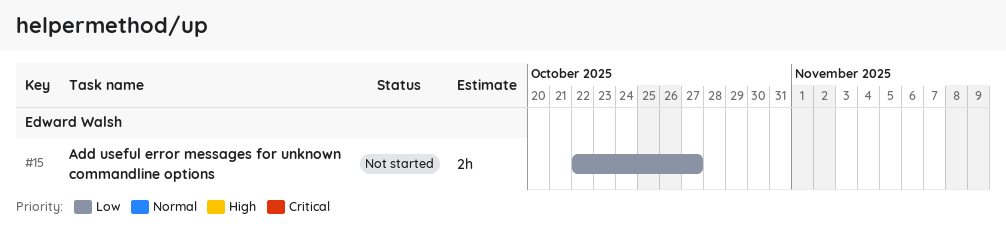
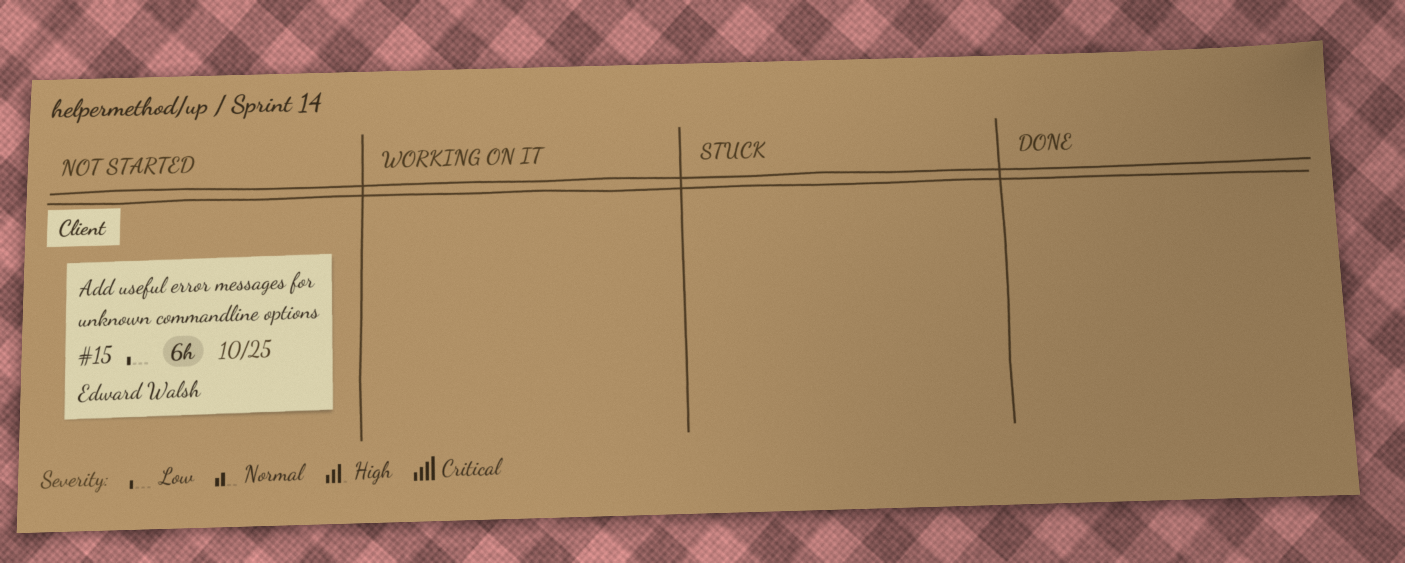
#15, estimate: 2h -> 6h
#15, due: Oct 27 -> Oct 25

